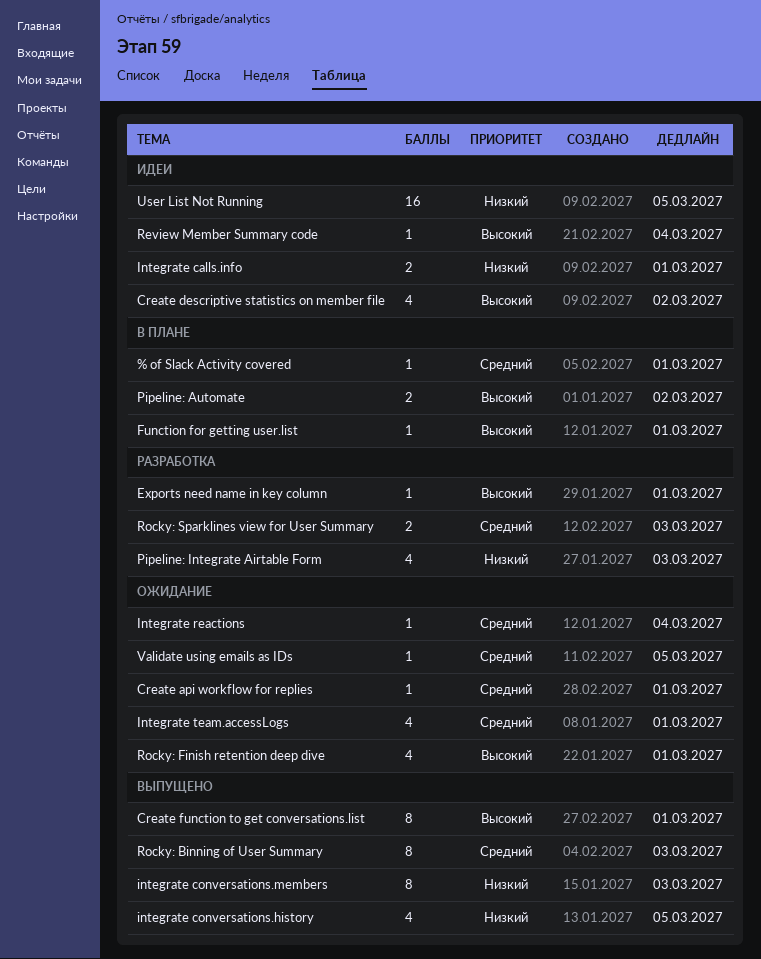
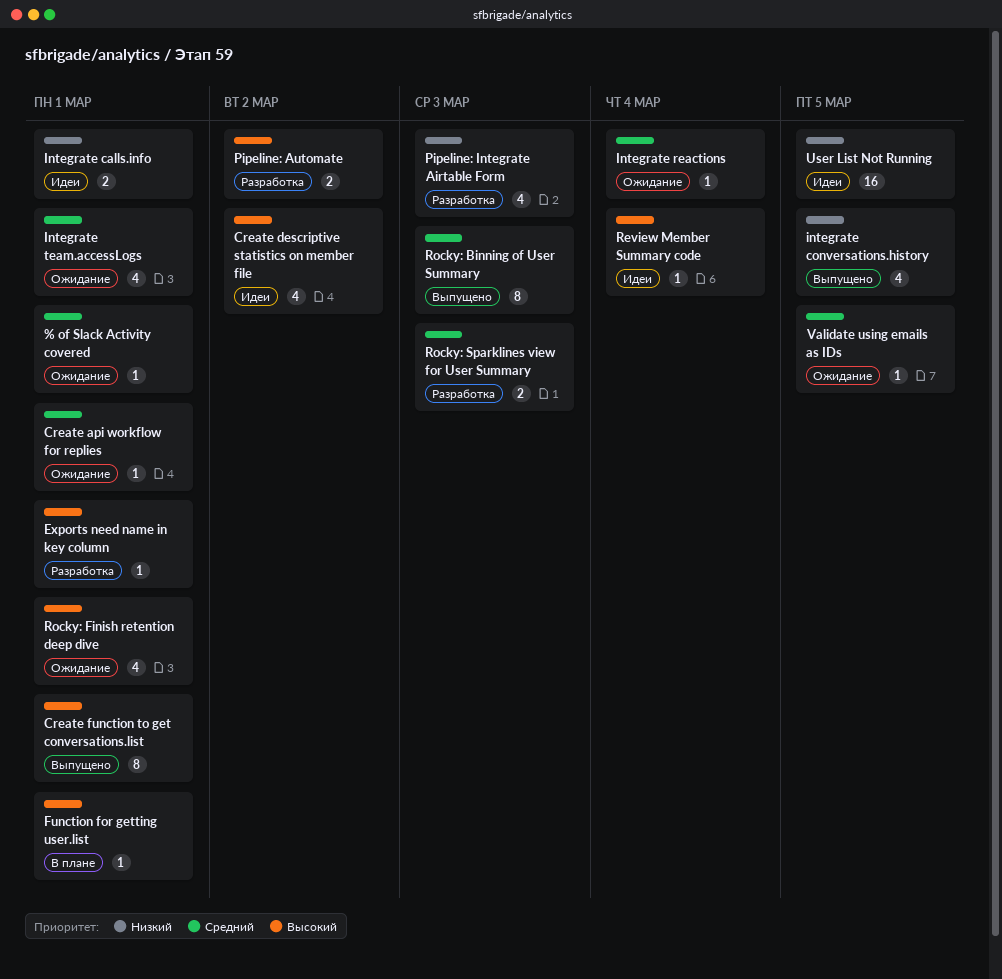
% of Slack Activity covered, status: В плане -> Ожидание
integrate conversations.members: present -> none
Pipeline: Automate, status: В плане -> Разработка

